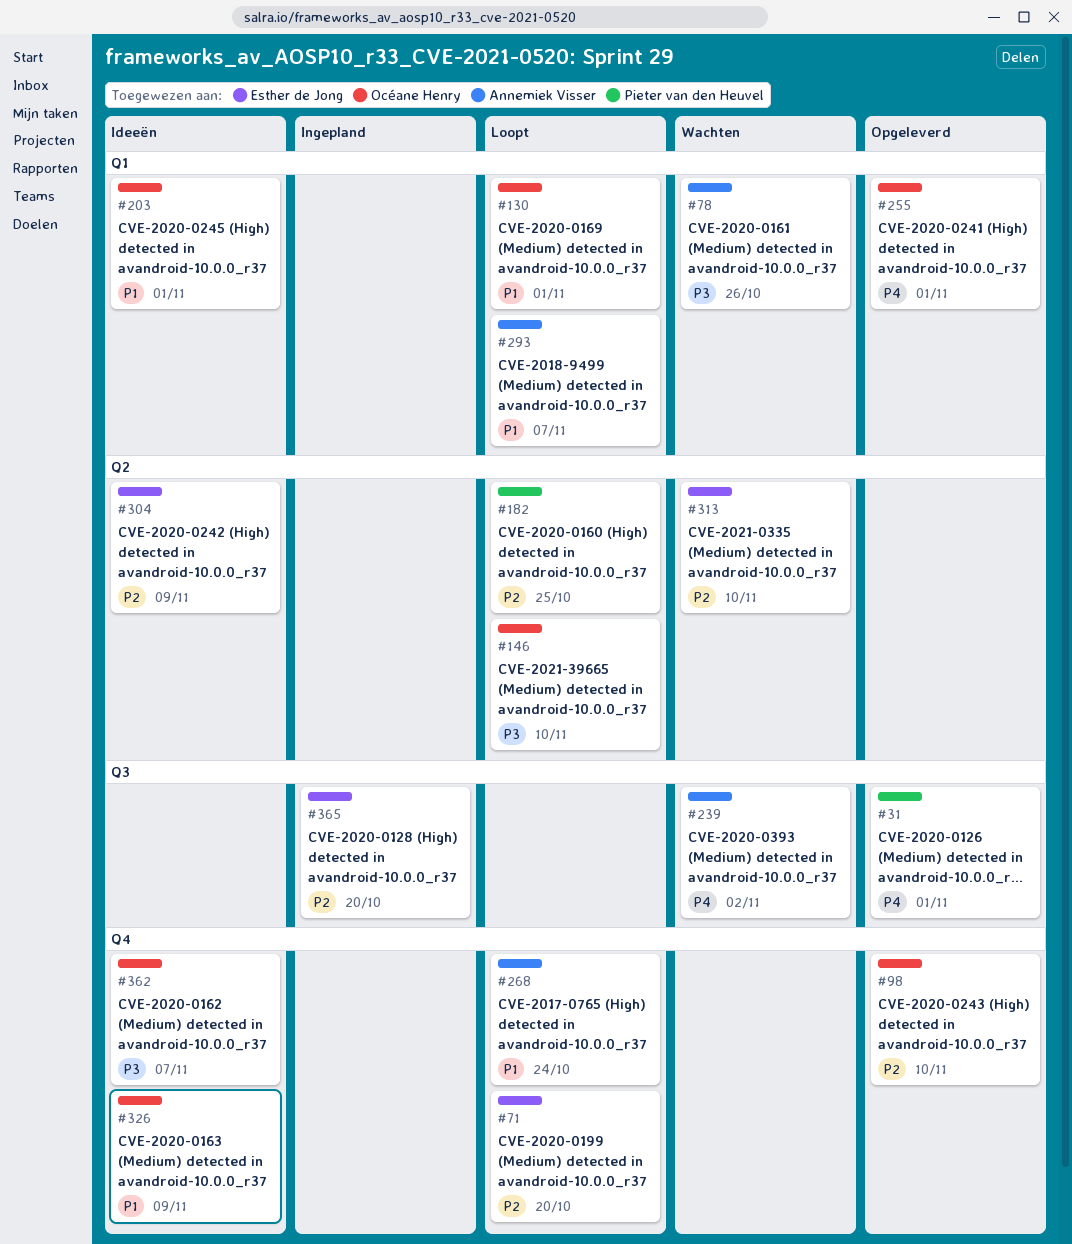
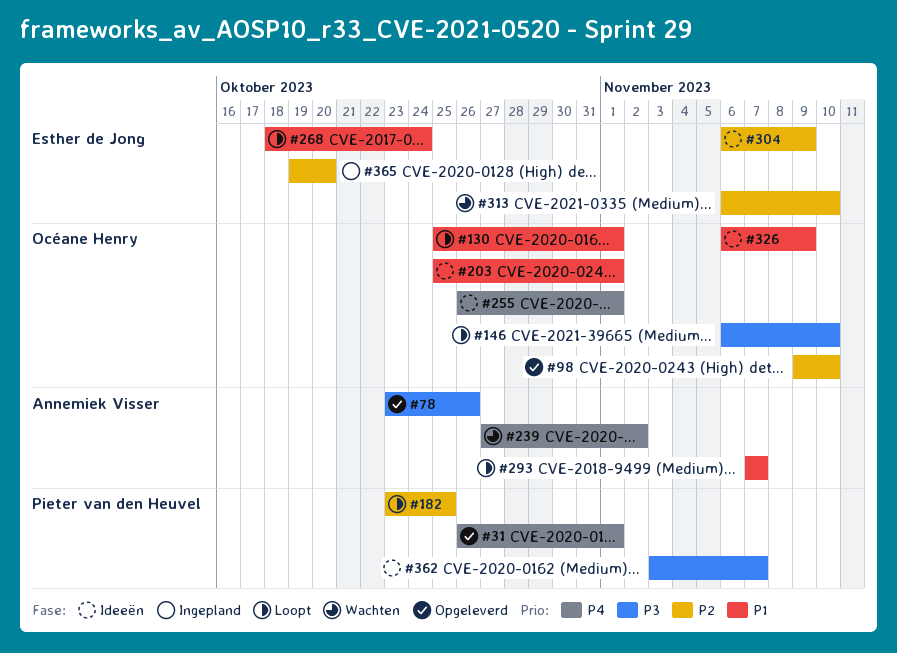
#71: present -> none
#78, status: Wachten -> Opgeleverd
#255, status: Opgeleverd -> Ideeën
#268, owner: Annemiek Visser -> Esther de Jong
#362, owner: Océane Henry -> Pieter van den Heuvel

